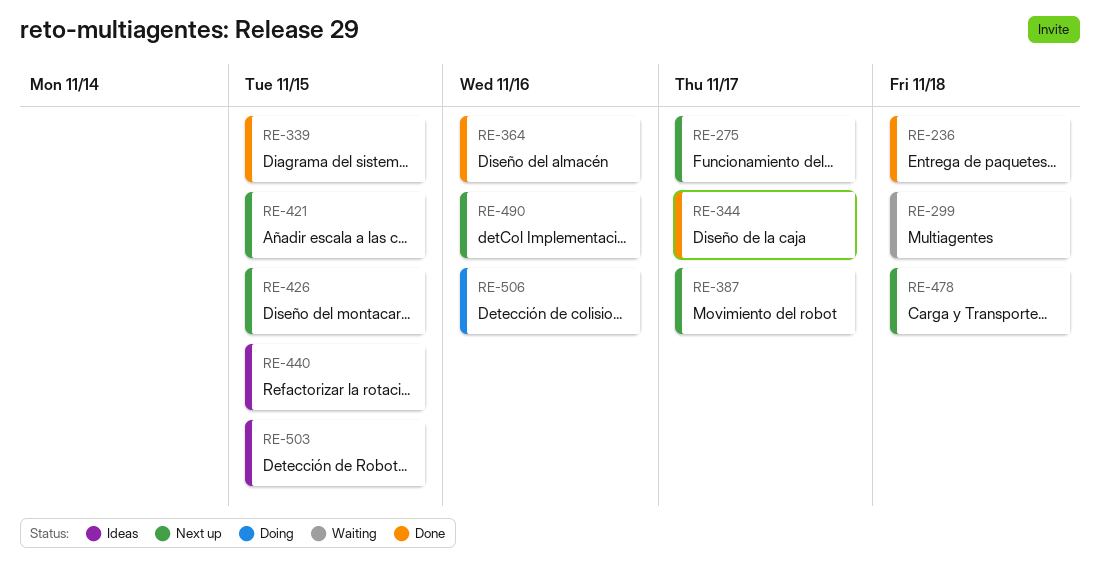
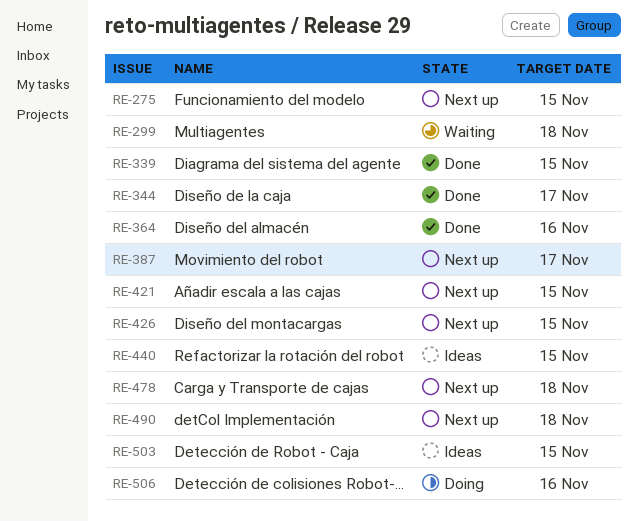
RE-236: present -> none
RE-275, due: Nov 17 -> Nov 15
RE-490, due: Nov 16 -> Nov 18

